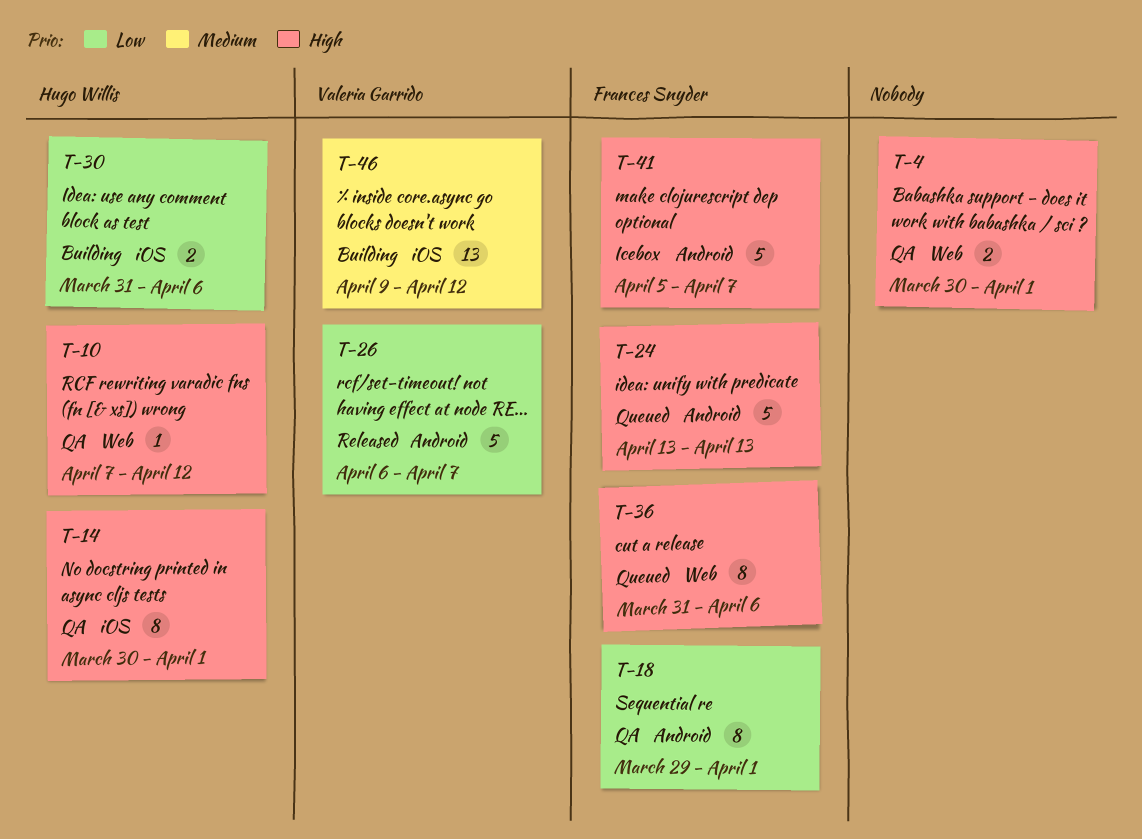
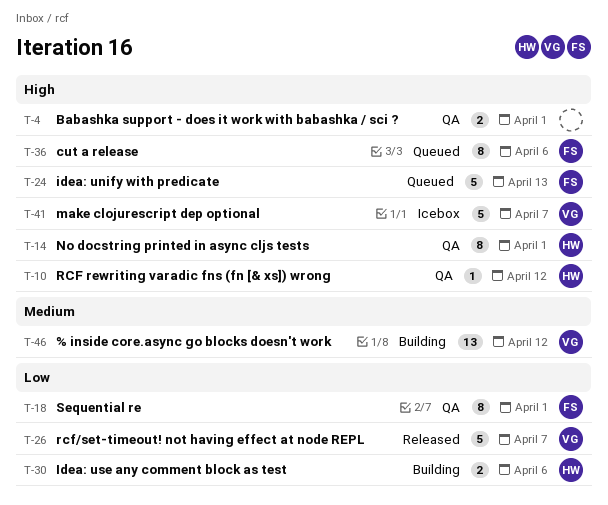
T-41, owner: Frances Snyder -> Valeria Garrido

